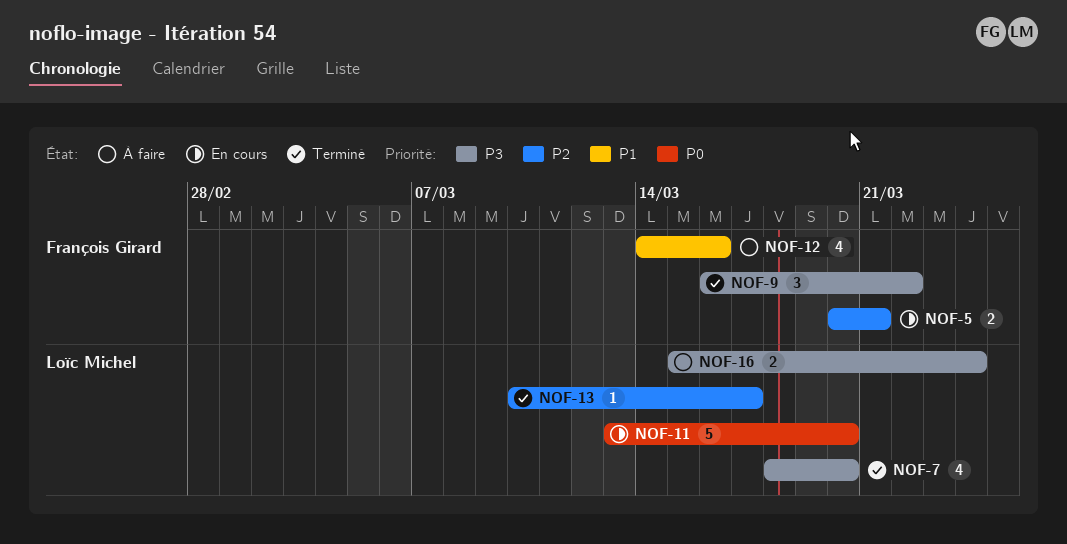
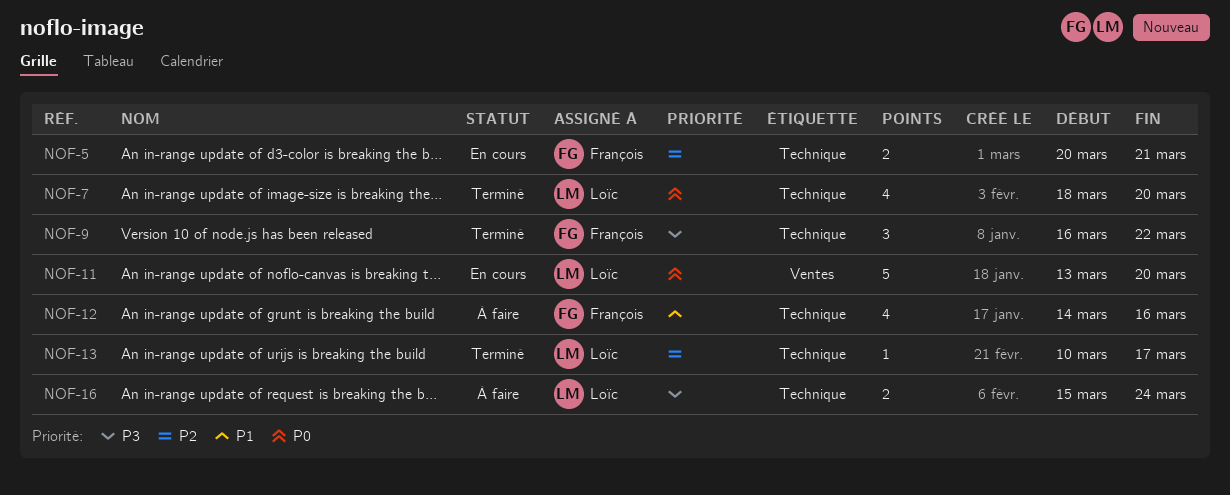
NOF-7, priority: P3 -> P0

